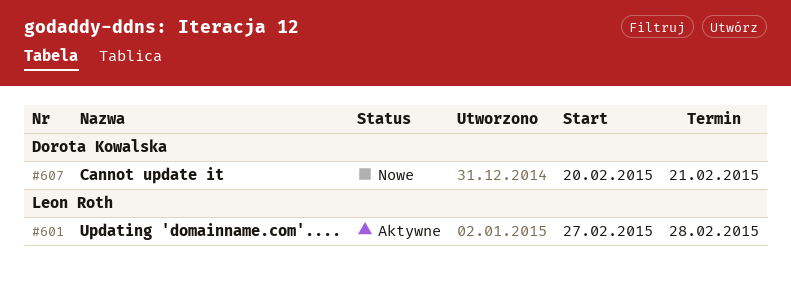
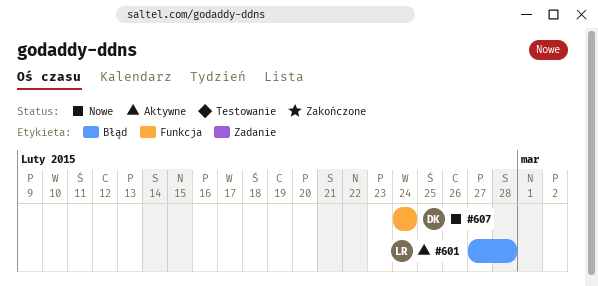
#607, start: Feb 20 -> Feb 24
#607, due: Feb 21 -> Feb 24

